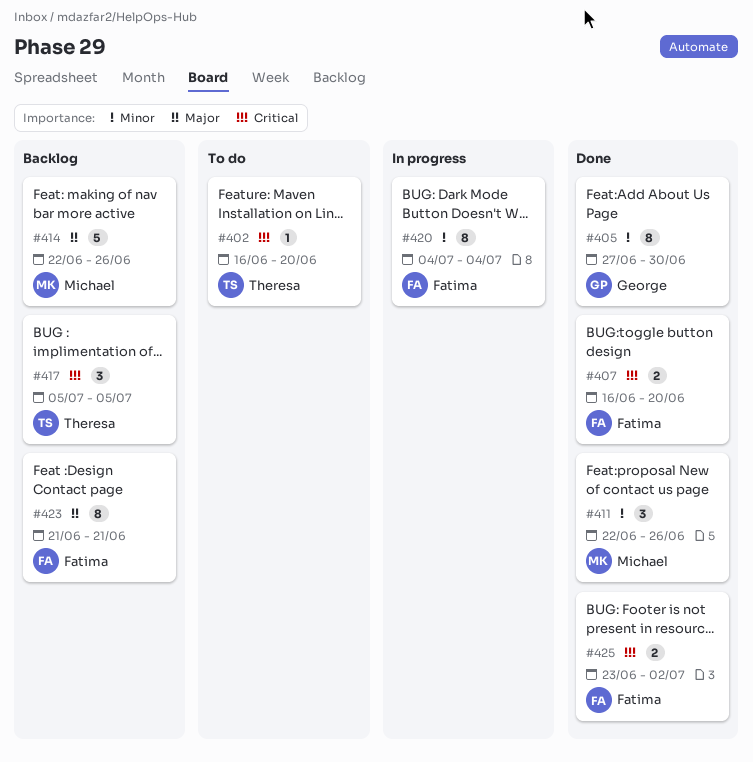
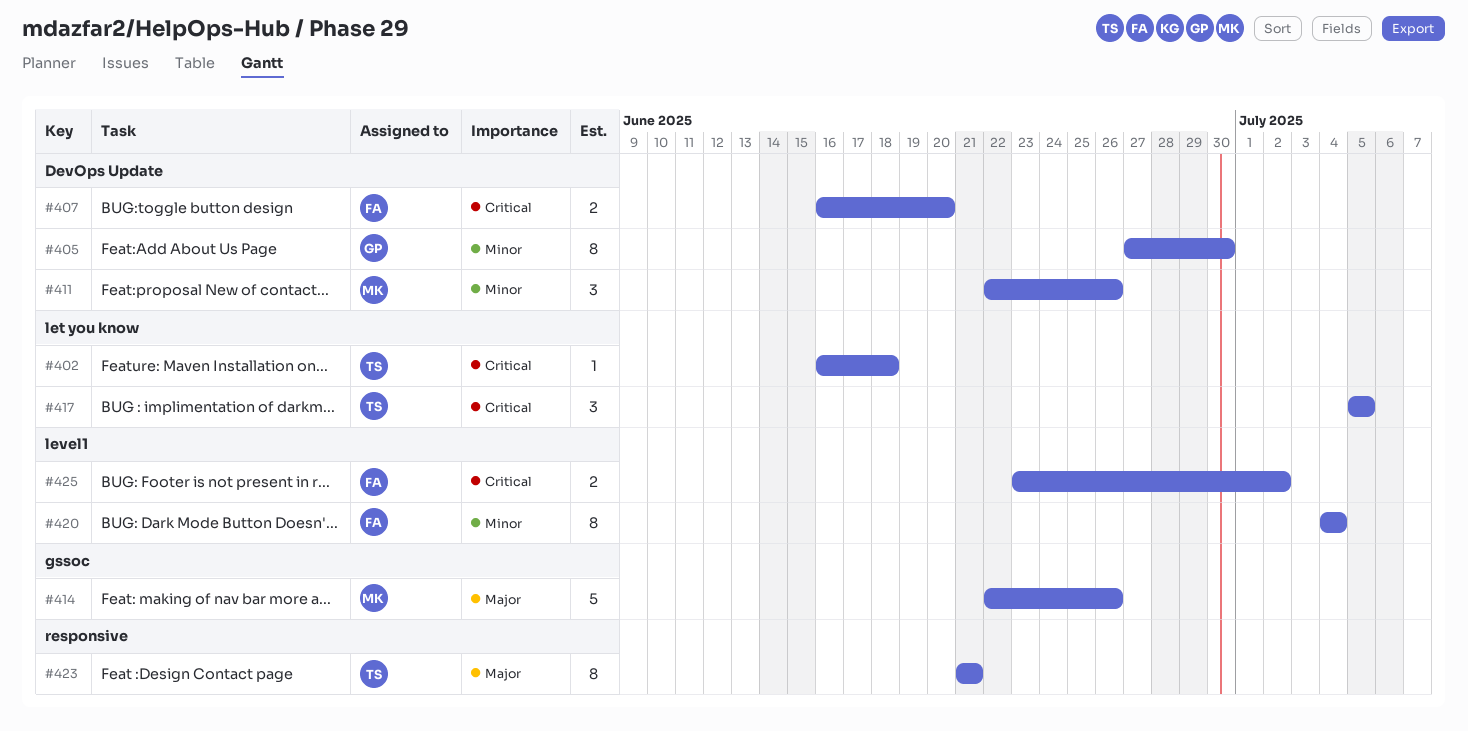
#402, due: Jun 20 -> Jun 18
#423, owner: Fatima -> Theresa

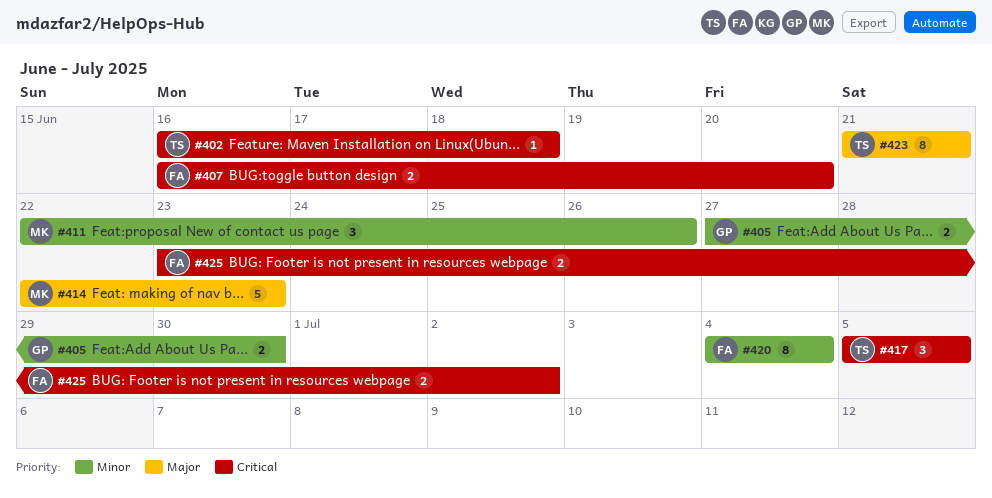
#405, estimate: 8 -> 2
#414, due: Jun 26 -> Jun 23

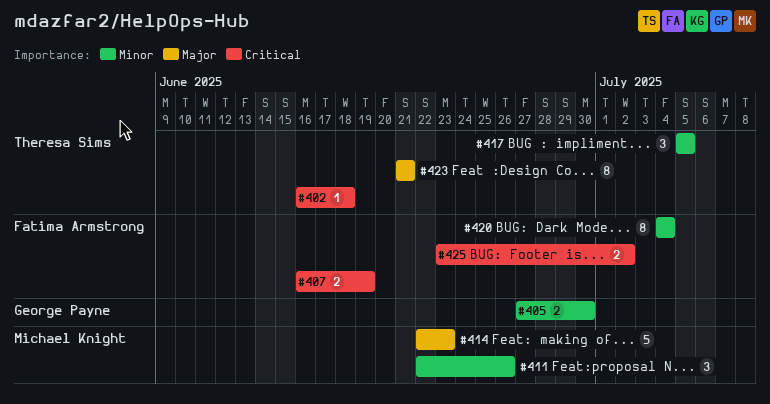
#407, due: Jun 20 -> Jun 19
#417, priority: Critical -> Minor

